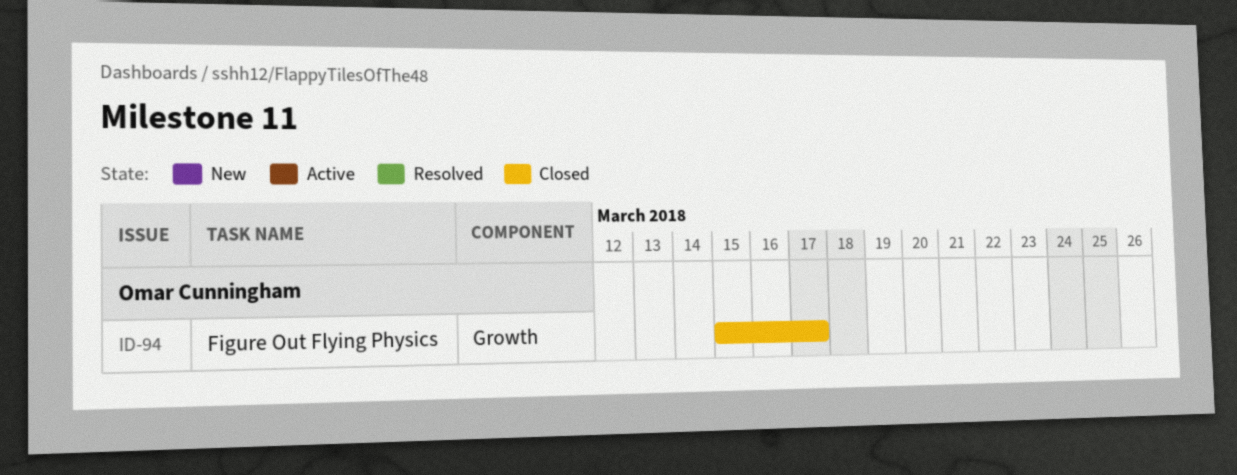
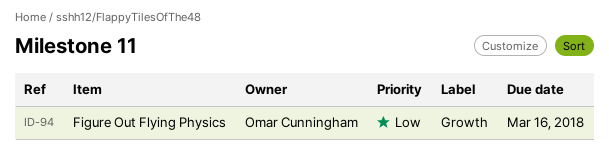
ID-94, due: Mar 17 -> Mar 16

